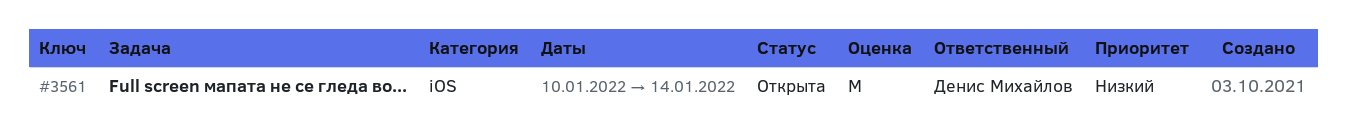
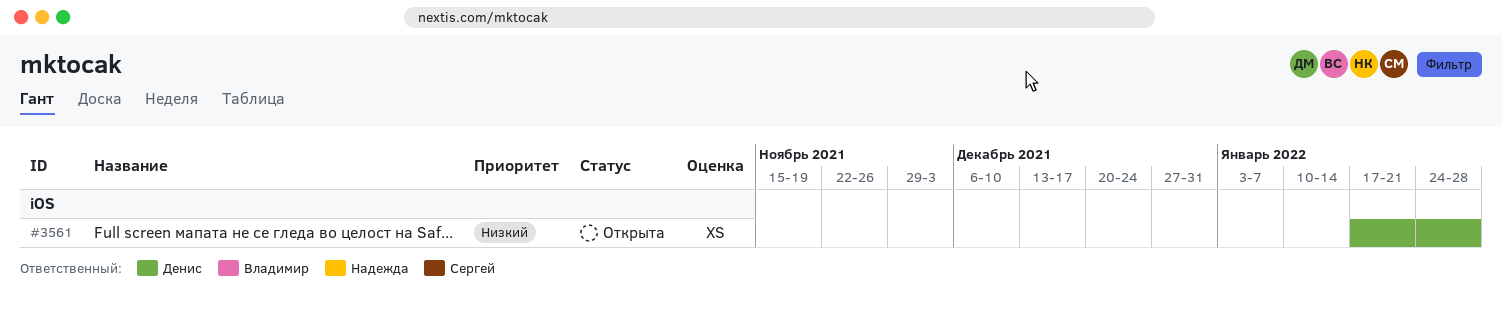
#3561, estimate: M -> XS
#3561, start: Jan 10 -> Jan 17
#3561, due: Jan 14 -> Jan 28

